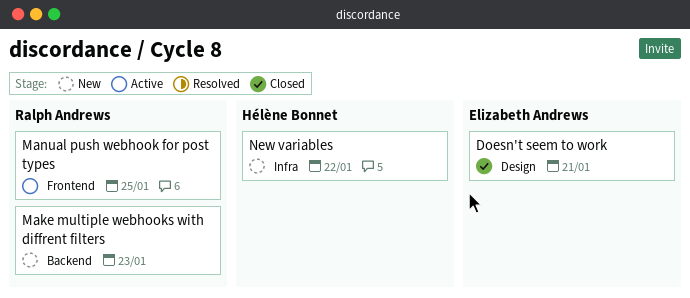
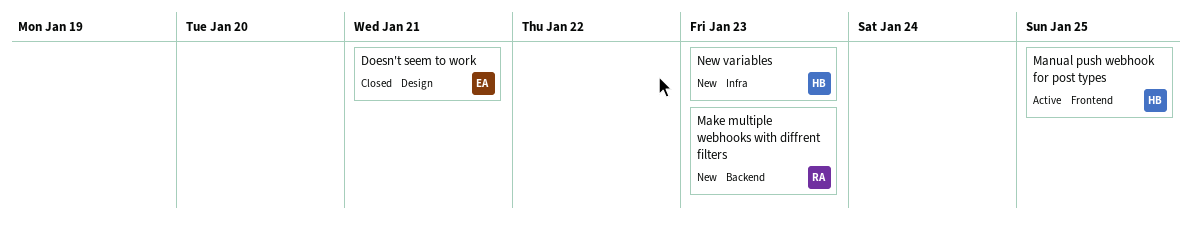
Manual push webhook for post types, owner: Ralph Andrews -> Hélène Bonnet
New variables, due: Jan 22 -> Jan 23

